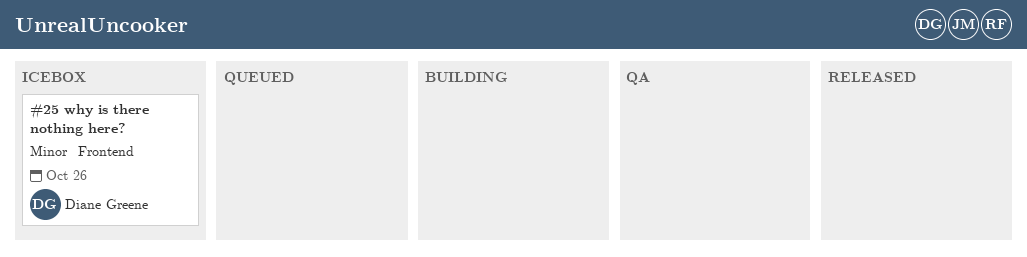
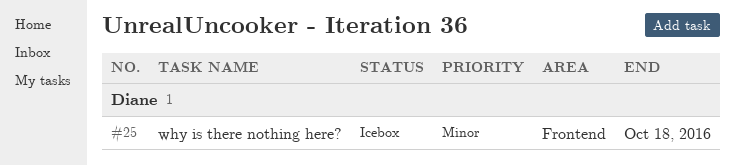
#25, due: Oct 26 -> Oct 18

